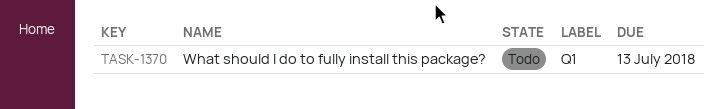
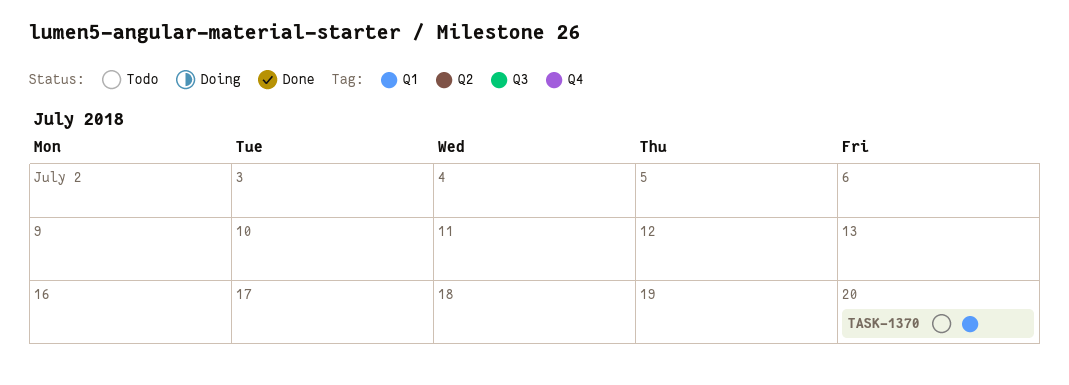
TASK-1370, due: Jul 13 -> Jul 20

